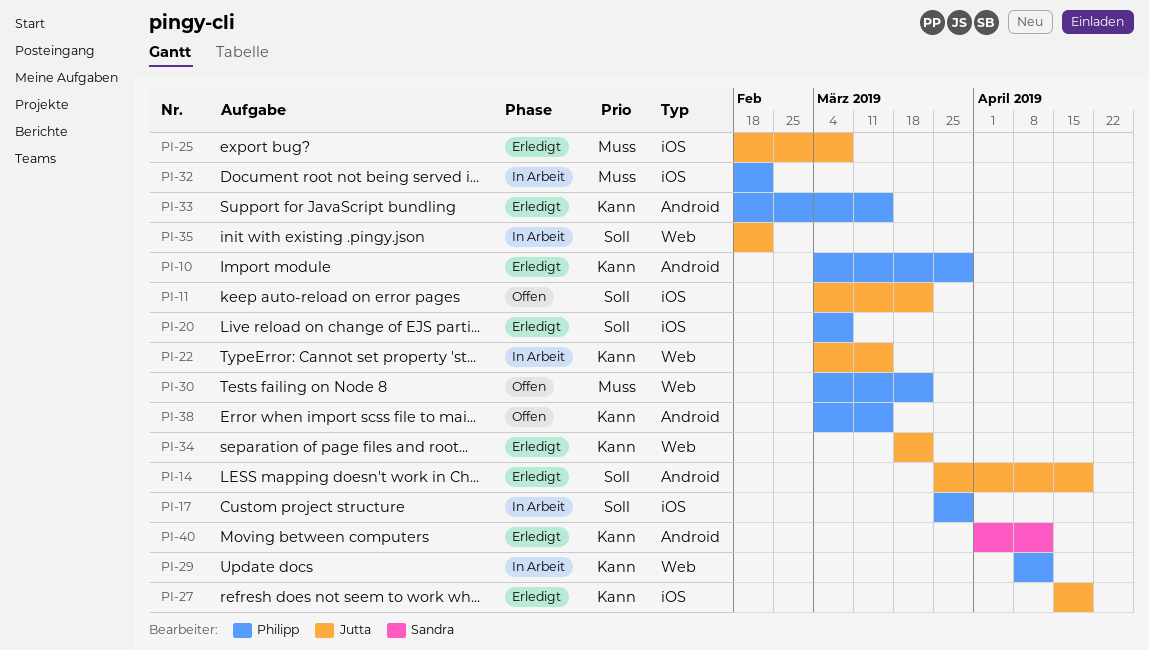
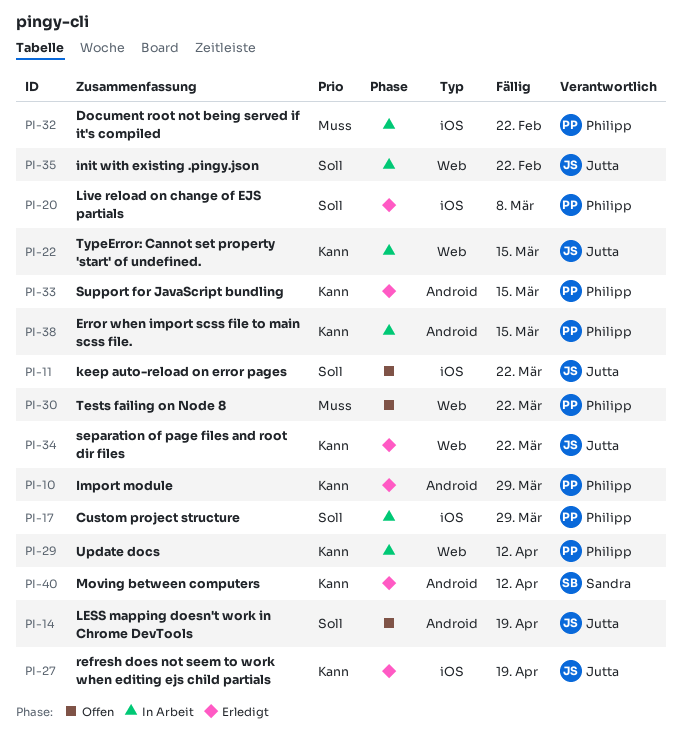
PI-14, status: Erledigt -> Offen
PI-25: present -> none
PI-38, status: Offen -> In Arbeit

